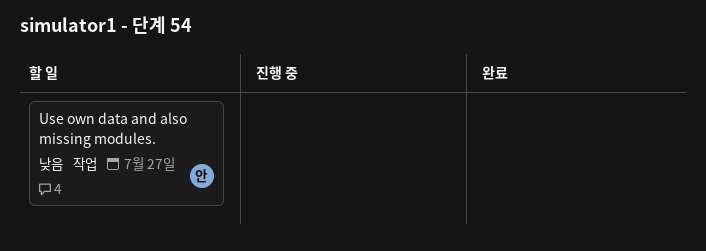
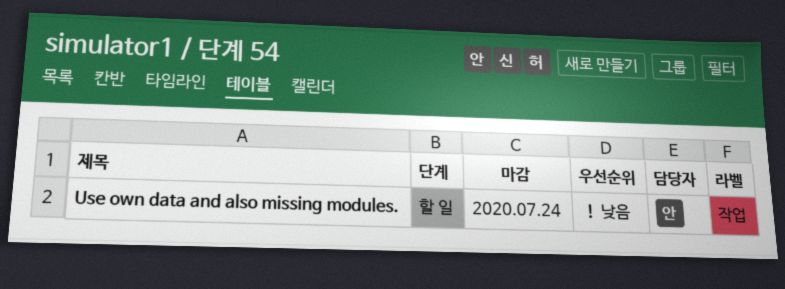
Use own data and also missing modules., due: Jul 27 -> Jul 24

